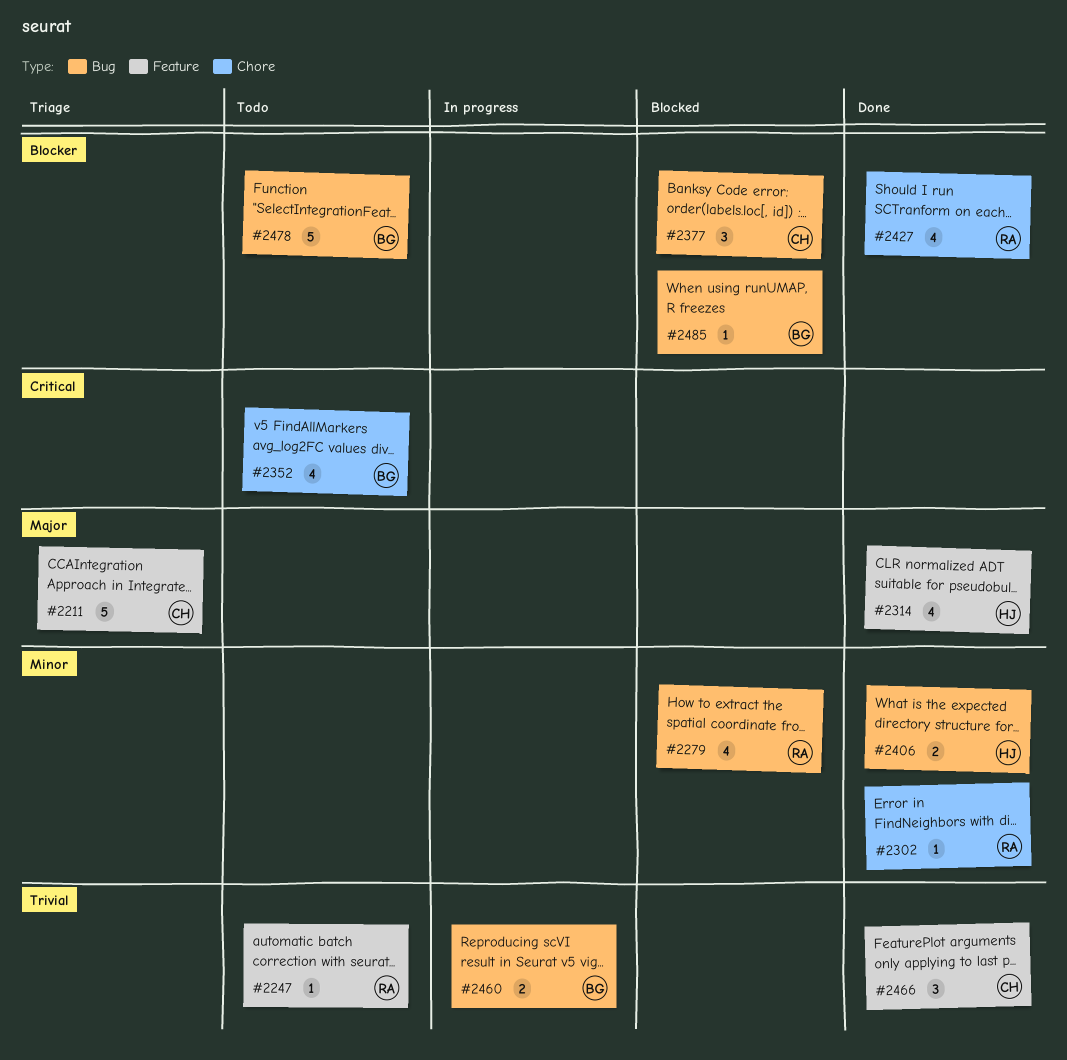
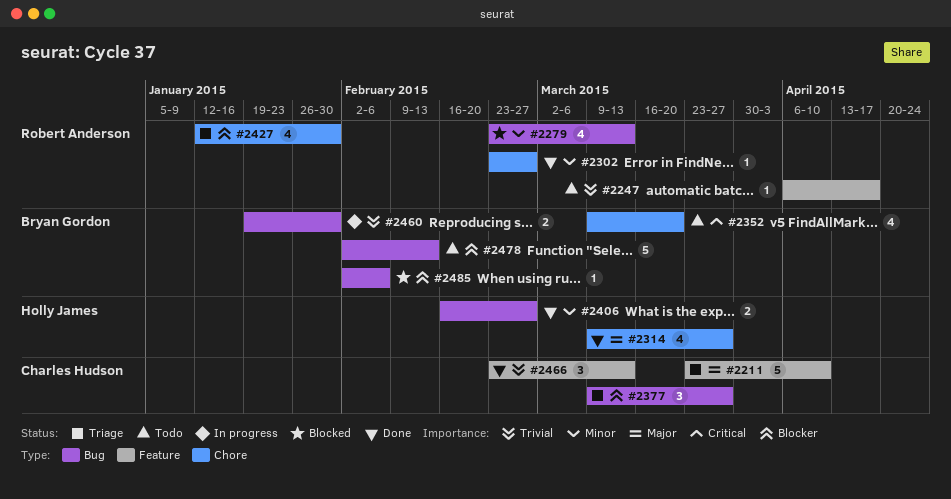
#2314, label: Feature -> Chore
#2377, status: Blocked -> Triage
#2427, status: Done -> Triage

